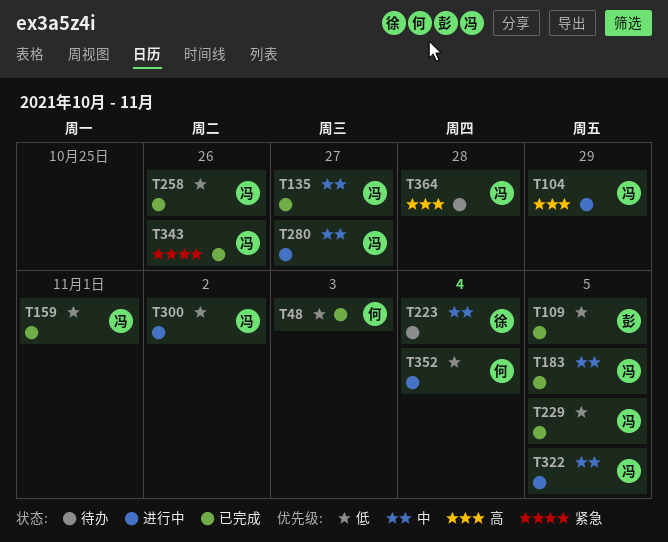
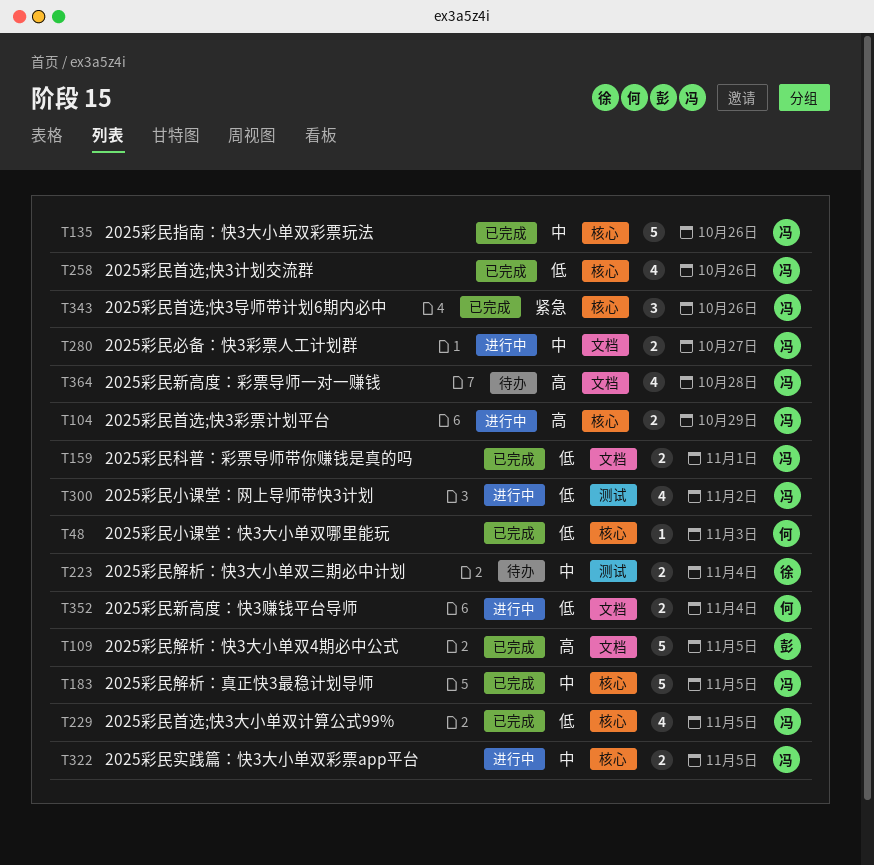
T109, priority: 低 -> 高
T135, due: Oct 27 -> Oct 26

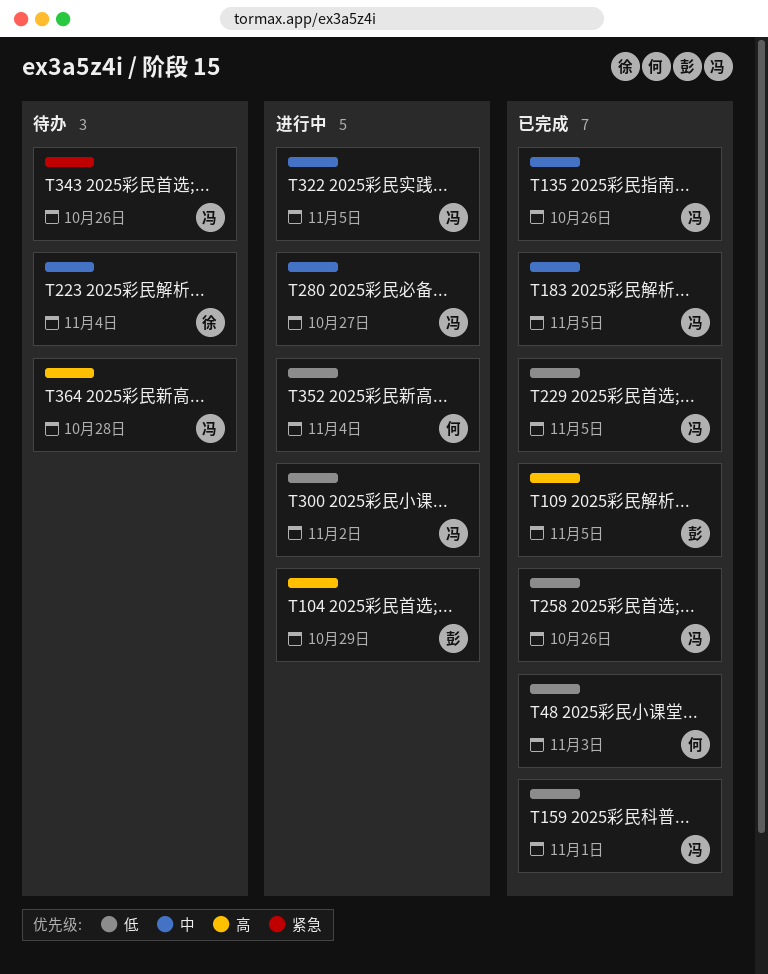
T104, owner: 冯 -> 彭
T343, status: 已完成 -> 待办

